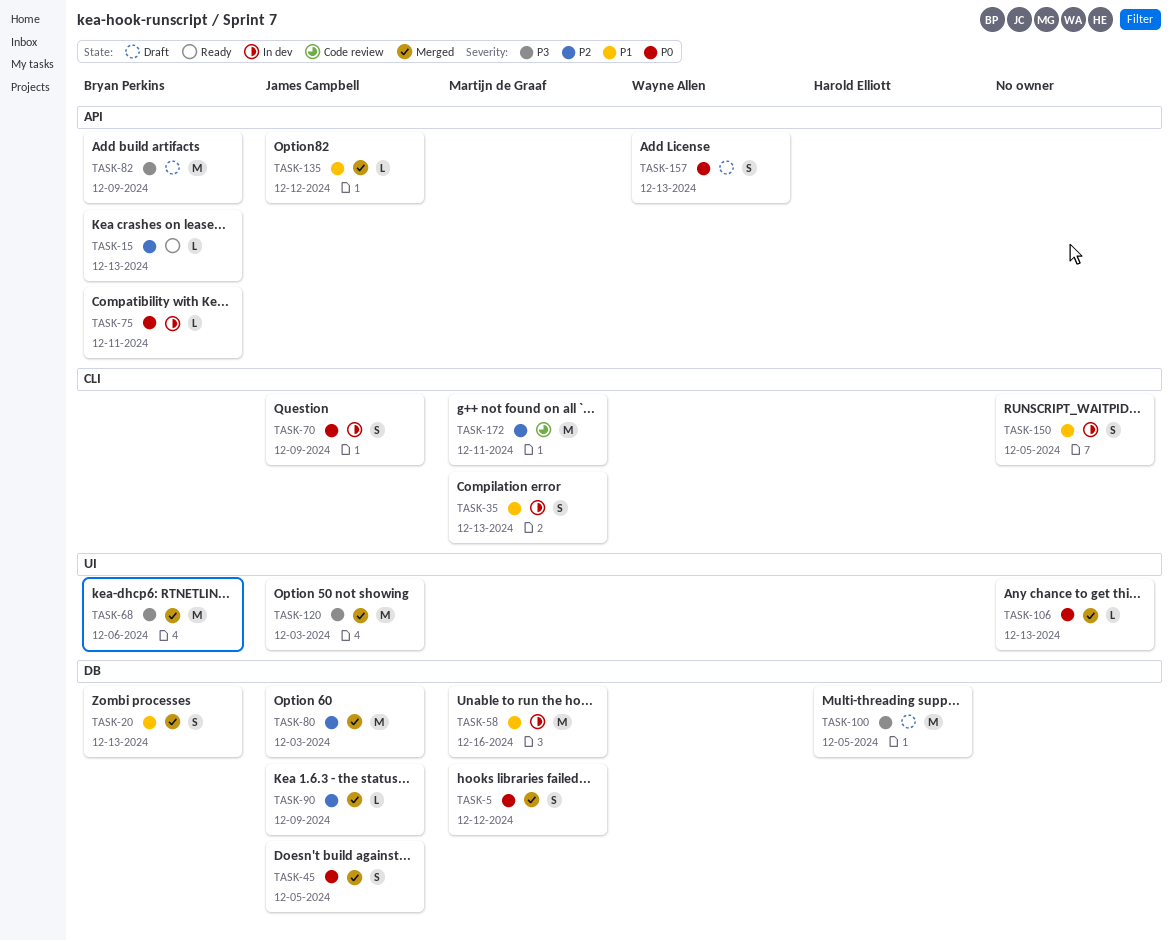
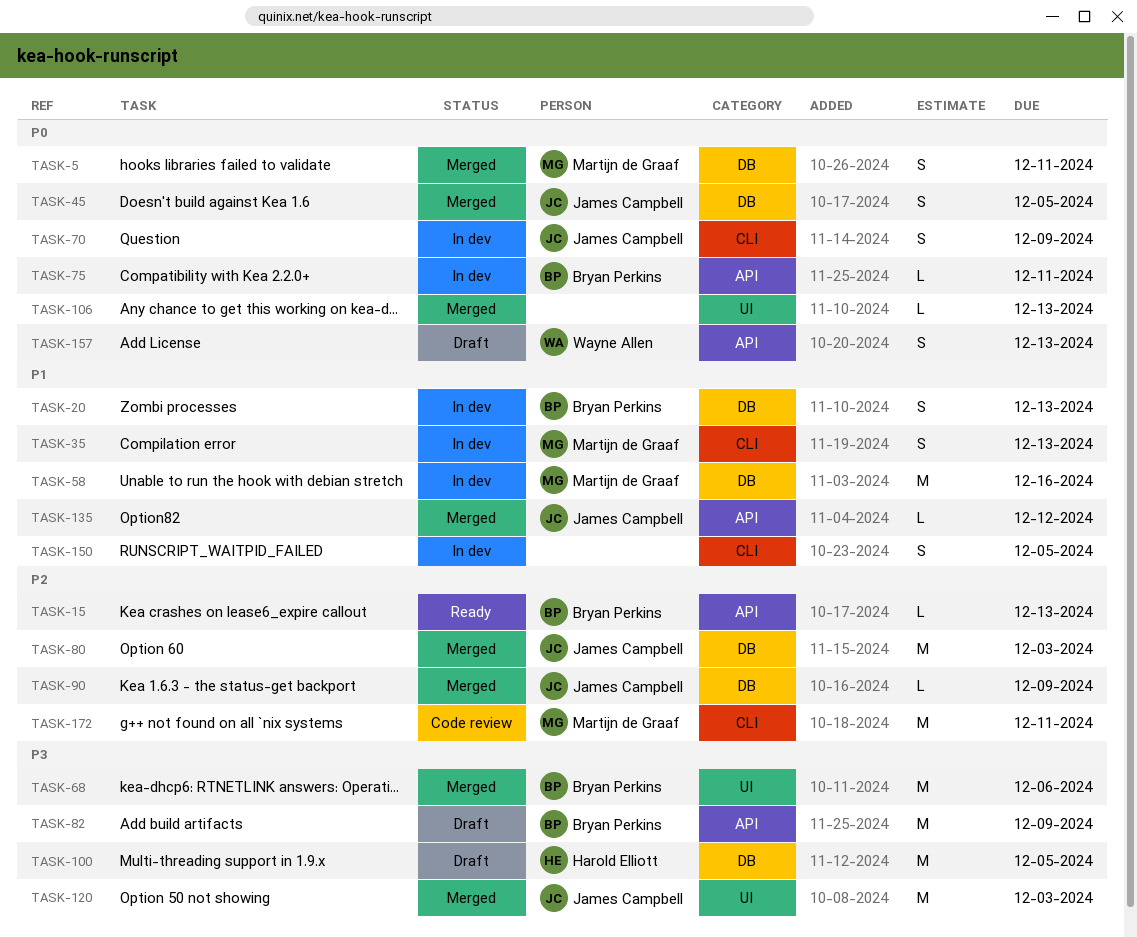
TASK-5, due: Dec 12 -> Dec 11
TASK-20, status: Merged -> In dev

